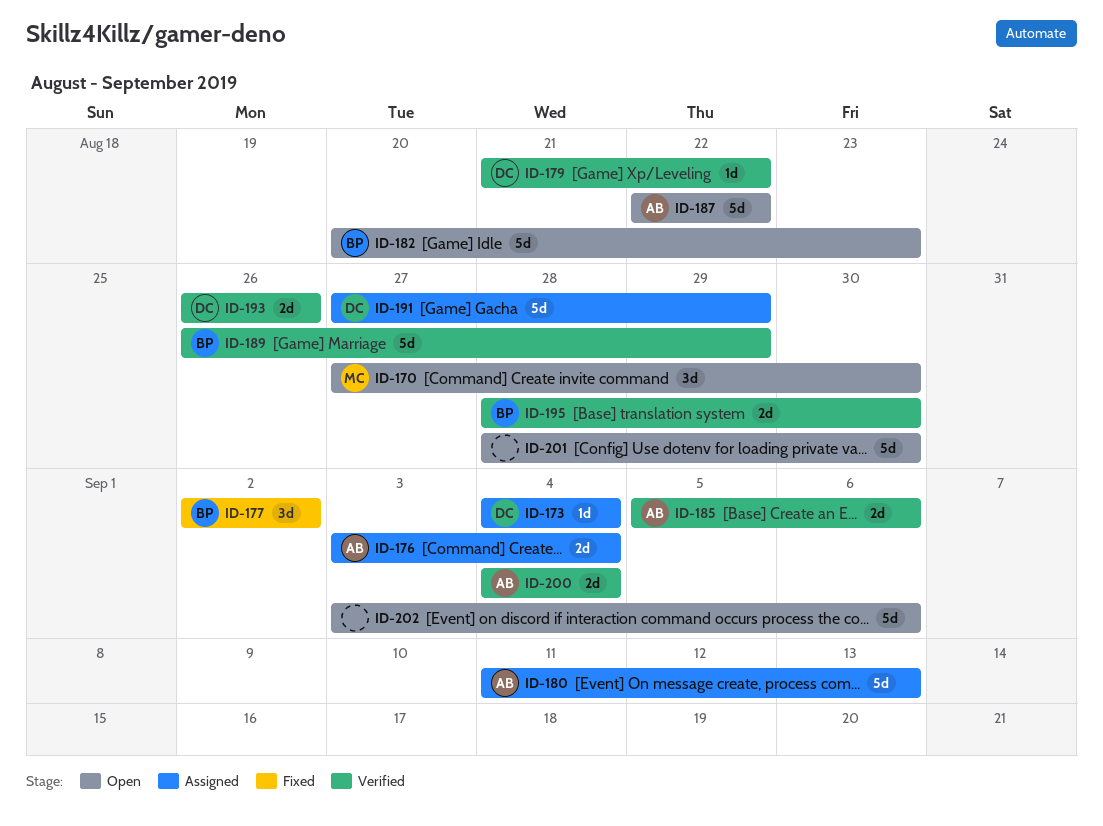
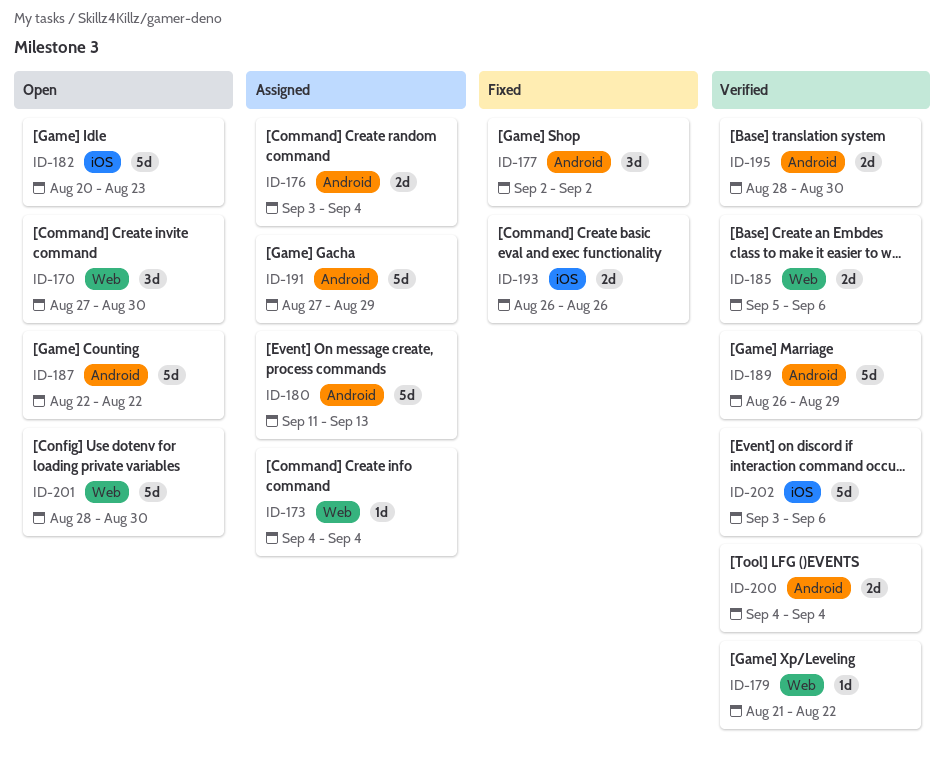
ID-193, status: Verified -> Fixed
ID-202, status: Open -> Verified

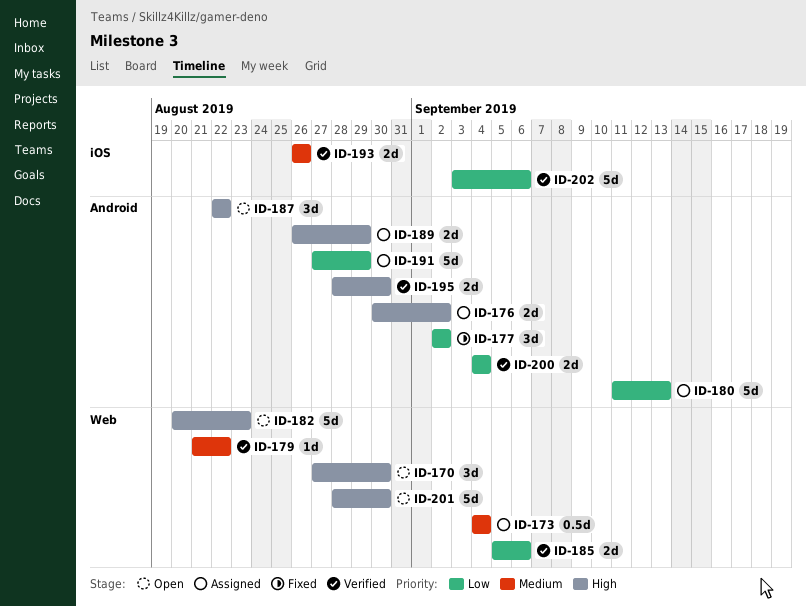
ID-173, estimate: 1d -> 0.5d
ID-176, start: Sep 3 -> Aug 30
ID-176, due: Sep 4 -> Sep 2
ID-182, label: iOS -> Web
ID-187, estimate: 5d -> 3d
ID-189, status: Verified -> Assigned
ID-189, estimate: 5d -> 2d
ID-193, status: Fixed -> Verified

